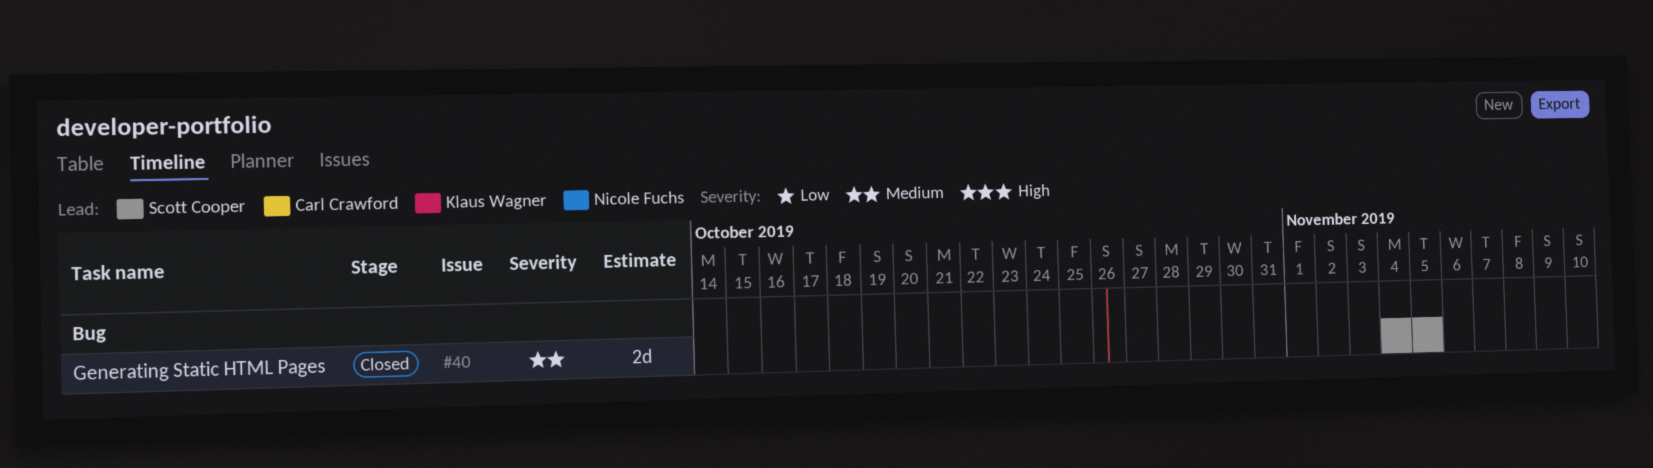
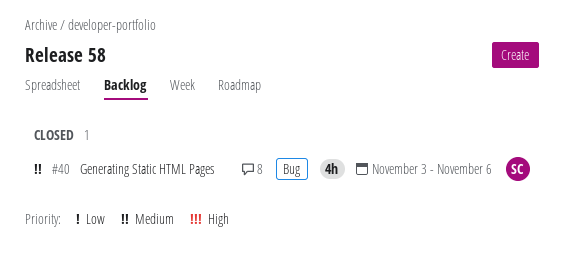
#40, estimate: 2d -> 4h
#40, start: Nov 4 -> Nov 3
#40, due: Nov 5 -> Nov 6

